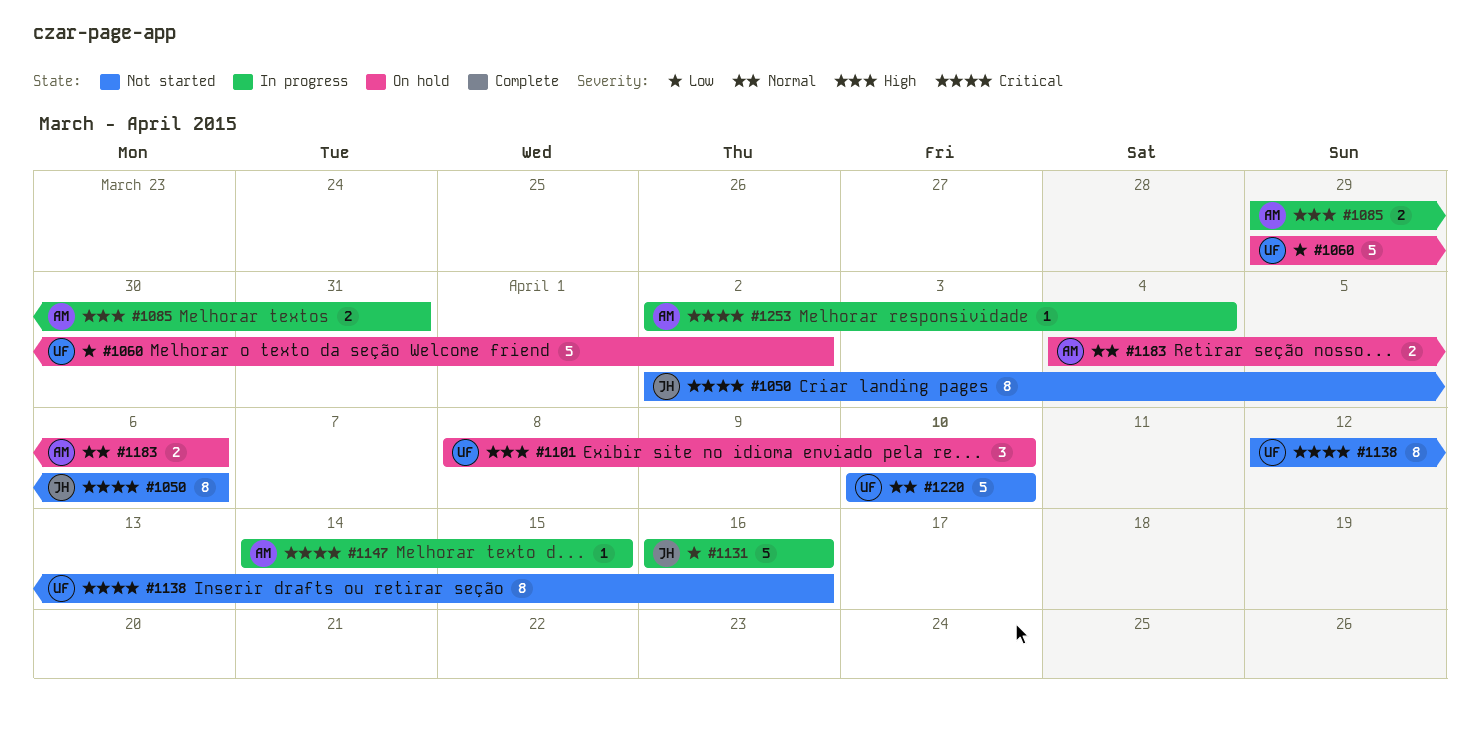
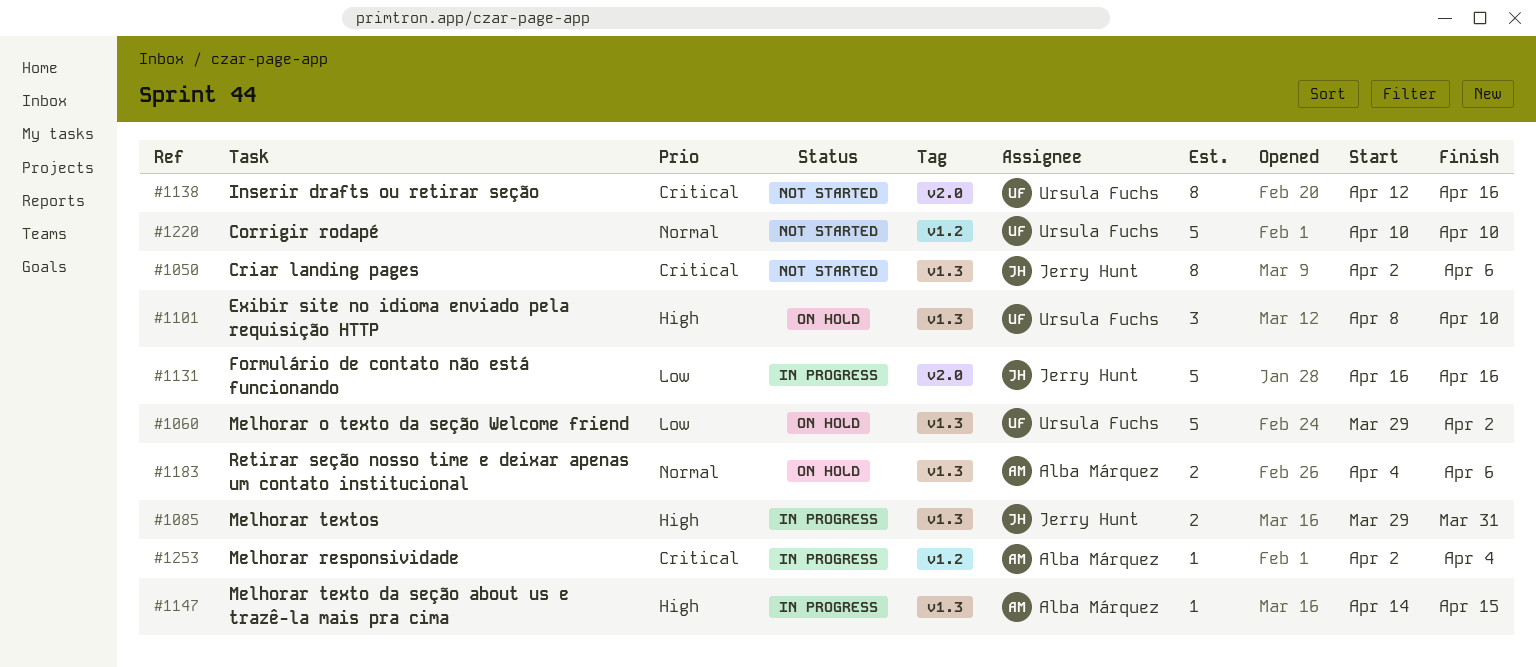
#1085, owner: Alba Márquez -> Jerry Hunt
#1147, priority: Critical -> High

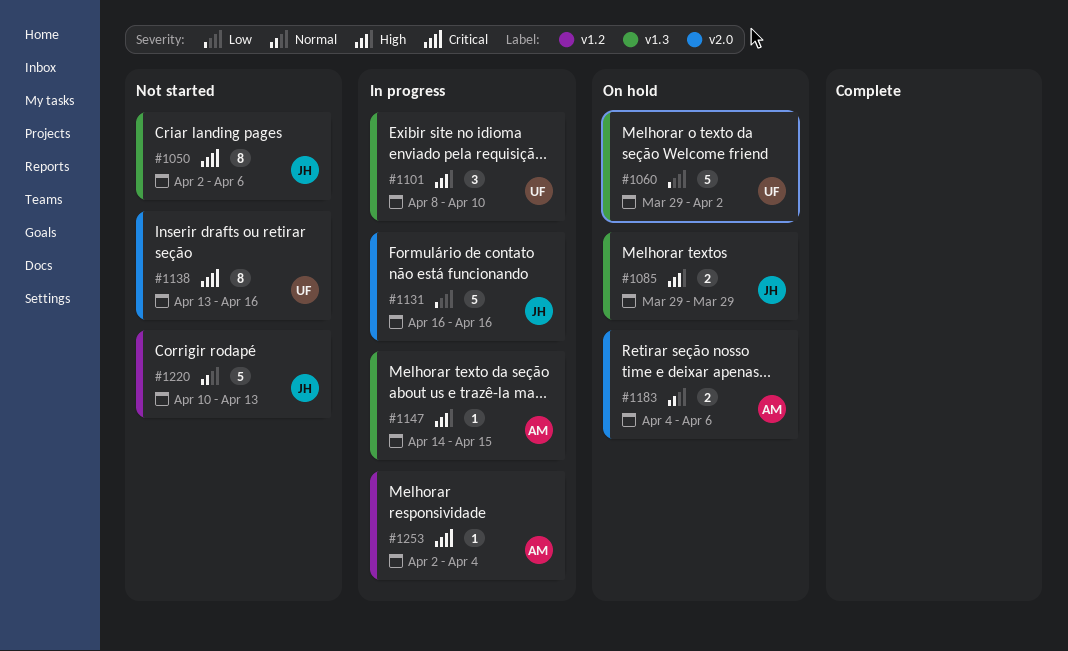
#1085, status: In progress -> On hold
#1085, due: Mar 31 -> Mar 29
#1101, status: On hold -> In progress
#1138, start: Apr 12 -> Apr 13
#1183, label: v1.3 -> v2.0
#1220, owner: Ursula Fuchs -> Jerry Hunt
#1220, due: Apr 10 -> Apr 13

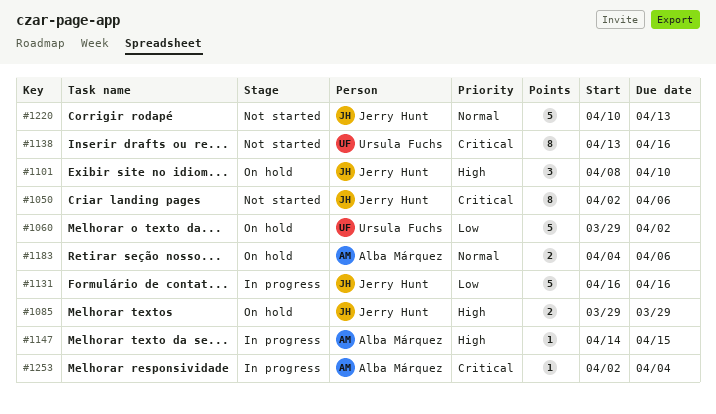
#1101, status: In progress -> On hold
#1101, owner: Ursula Fuchs -> Jerry Hunt

